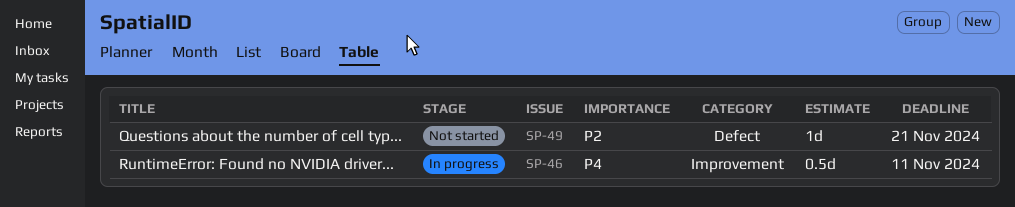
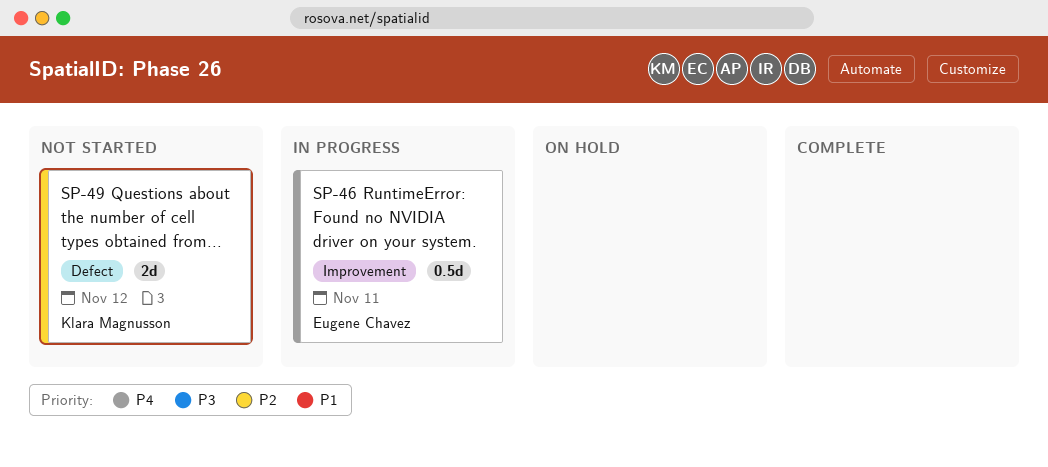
SP-49, estimate: 1d -> 2d
SP-49, due: Nov 21 -> Nov 12

